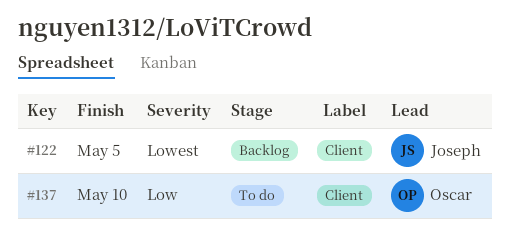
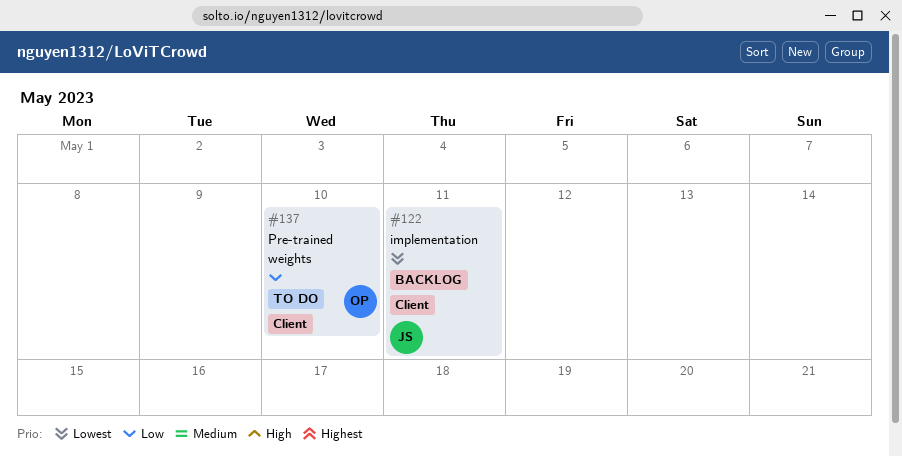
#122, due: May 5 -> May 11

